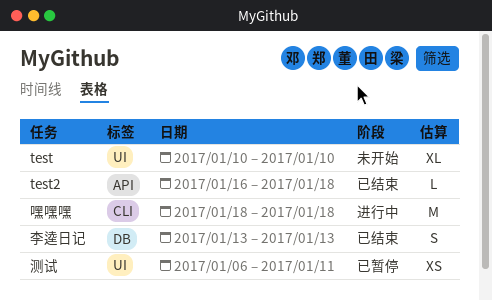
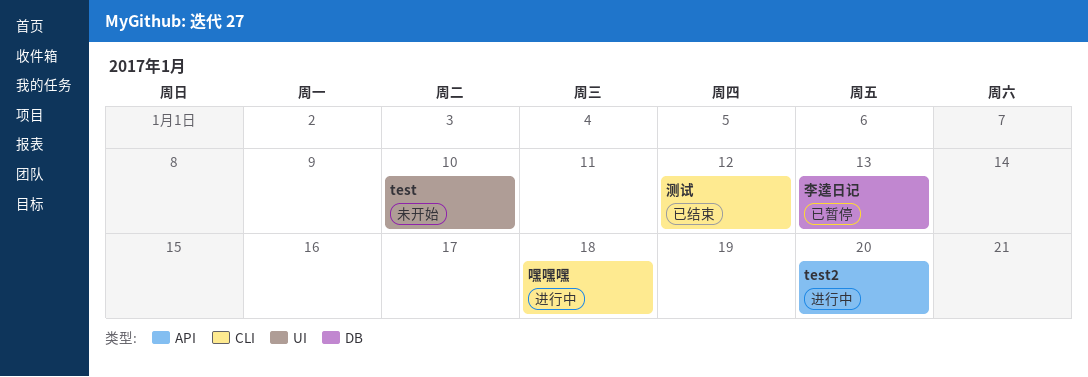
test2, status: 已结束 -> 进行中
test2, due: Jan 18 -> Jan 20
李逵日记, status: 已结束 -> 已暂停
测试, status: 已暂停 -> 已结束
测试, label: UI -> CLI
测试, due: Jan 11 -> Jan 12

